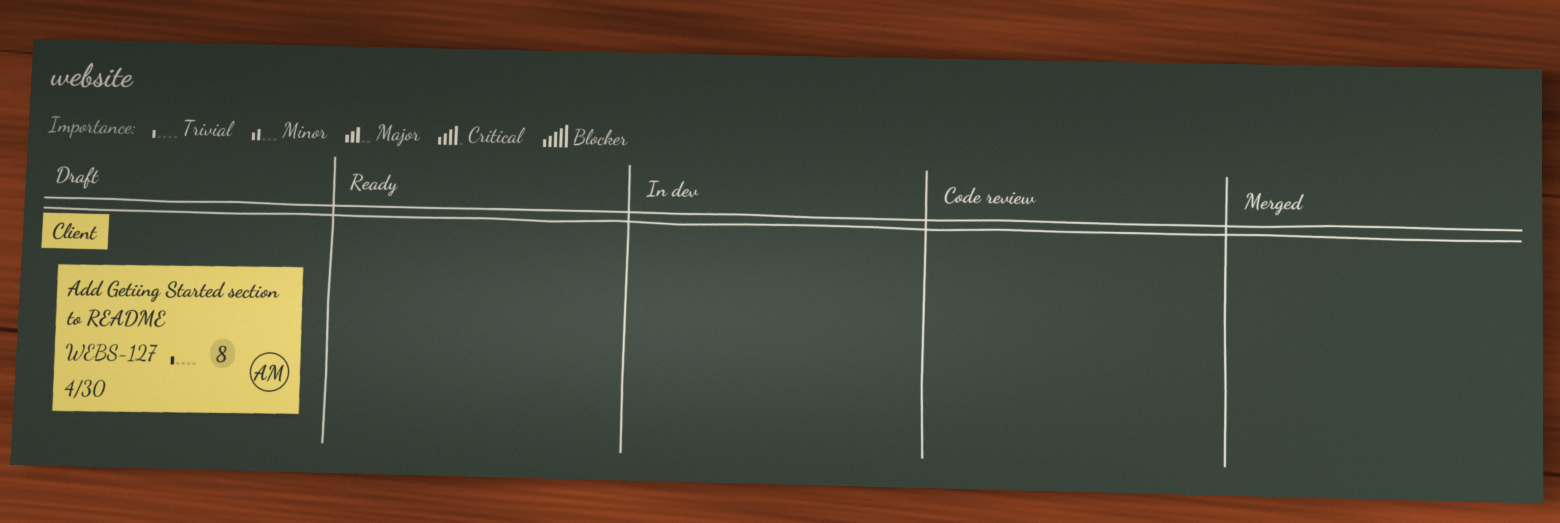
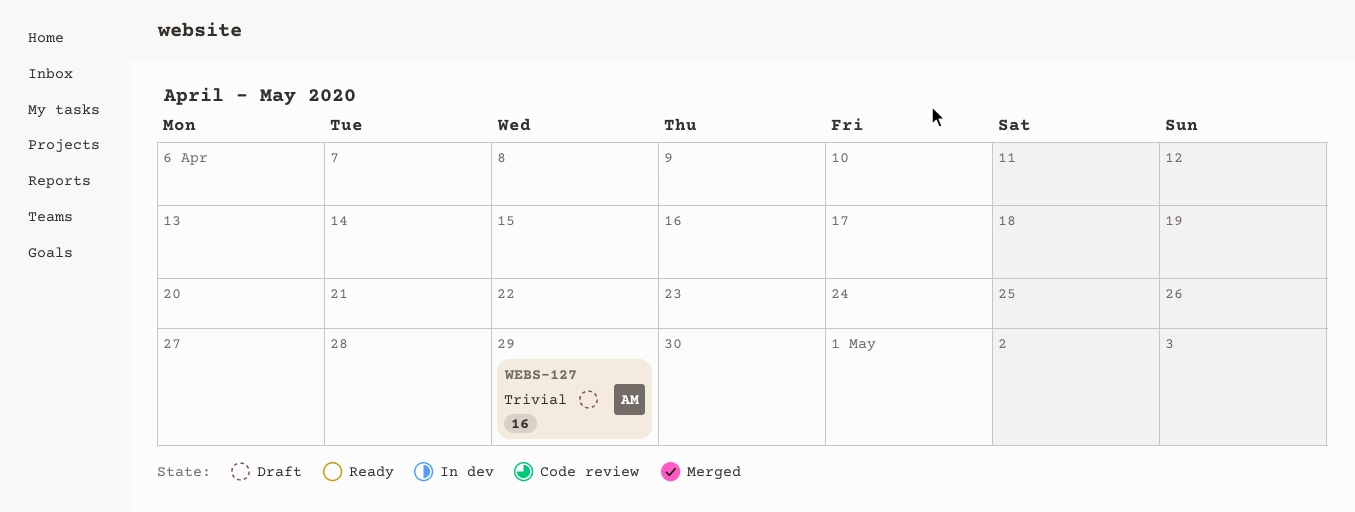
WEBS-127, estimate: 8 -> 16
WEBS-127, due: Apr 30 -> Apr 29

